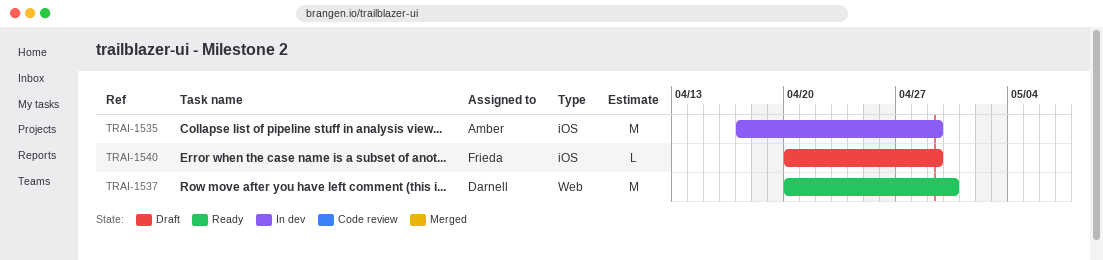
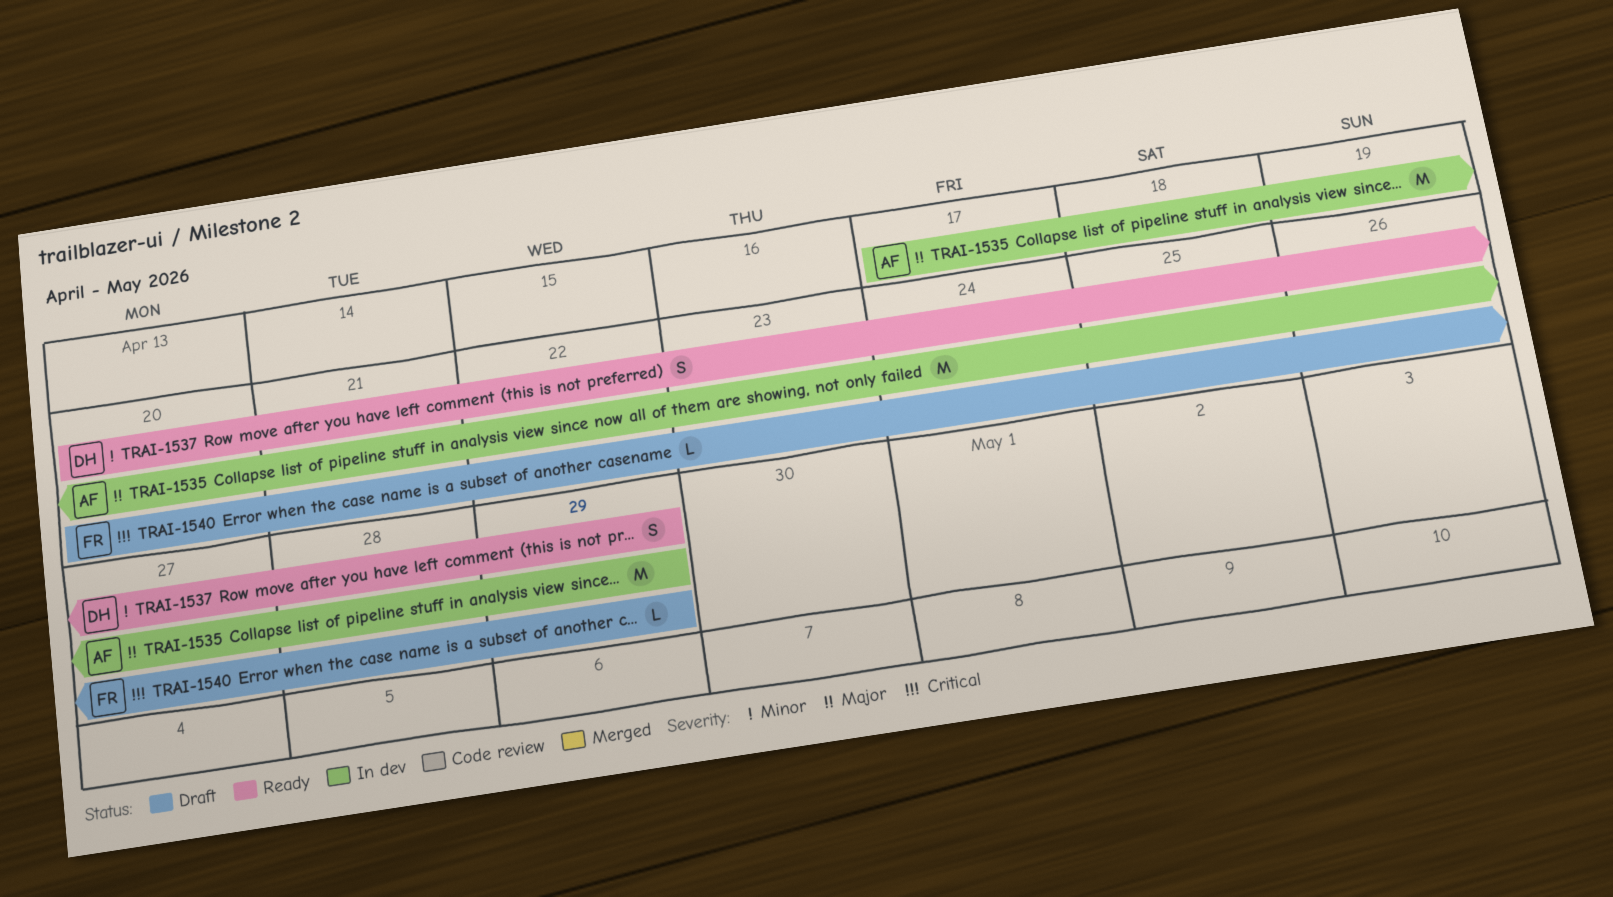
TRAI-1537, estimate: M -> S
TRAI-1537, due: Apr 30 -> Apr 29

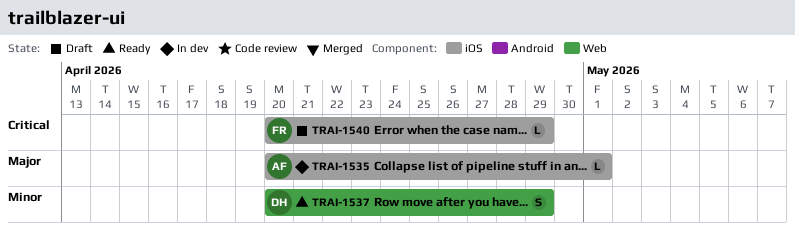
TRAI-1535, estimate: M -> L
TRAI-1535, start: Apr 17 -> Apr 20
TRAI-1535, due: Apr 29 -> May 1

